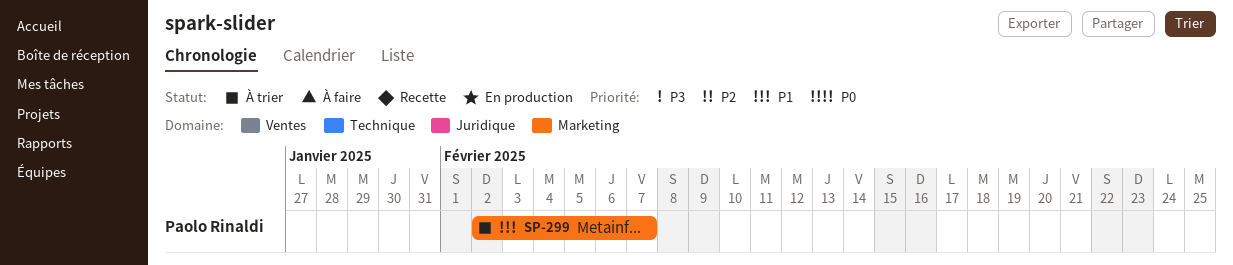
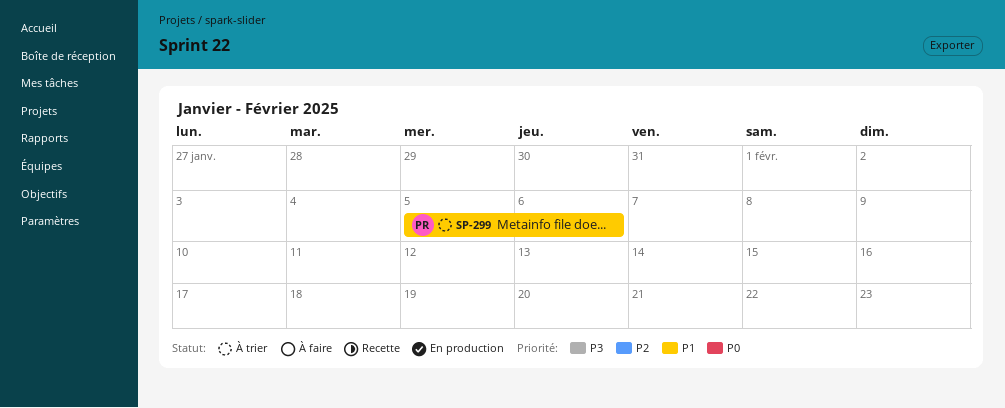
SP-299, start: Feb 2 -> Feb 5
SP-299, due: Feb 7 -> Feb 6

